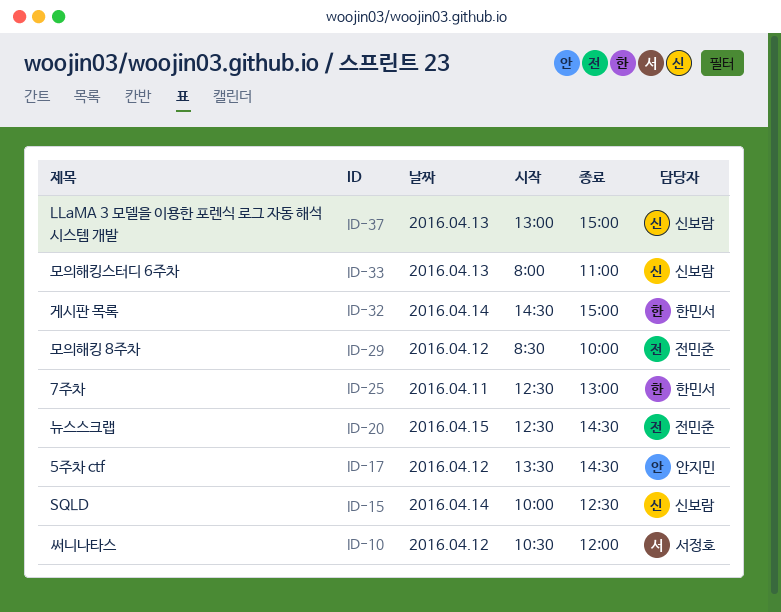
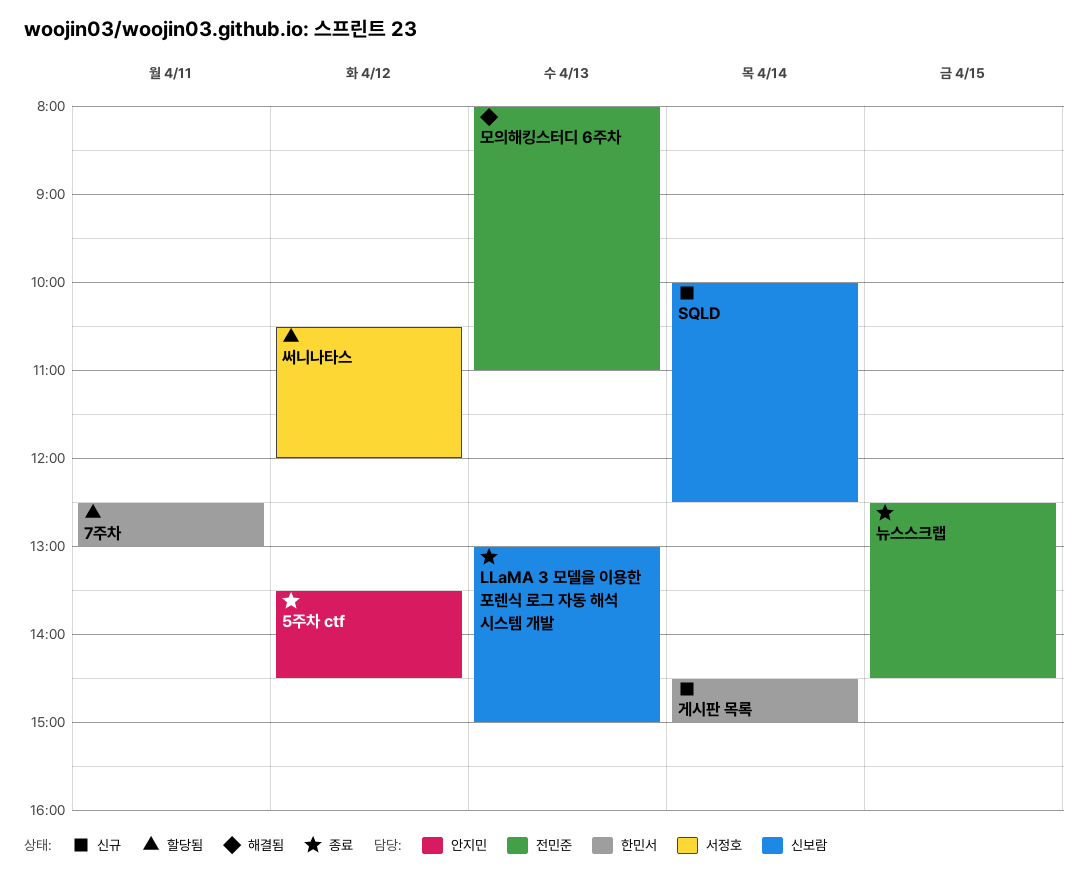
모의해킹 8주차: present -> none
모의해킹스터디 6주차, owner: 신보람 -> 전민준

